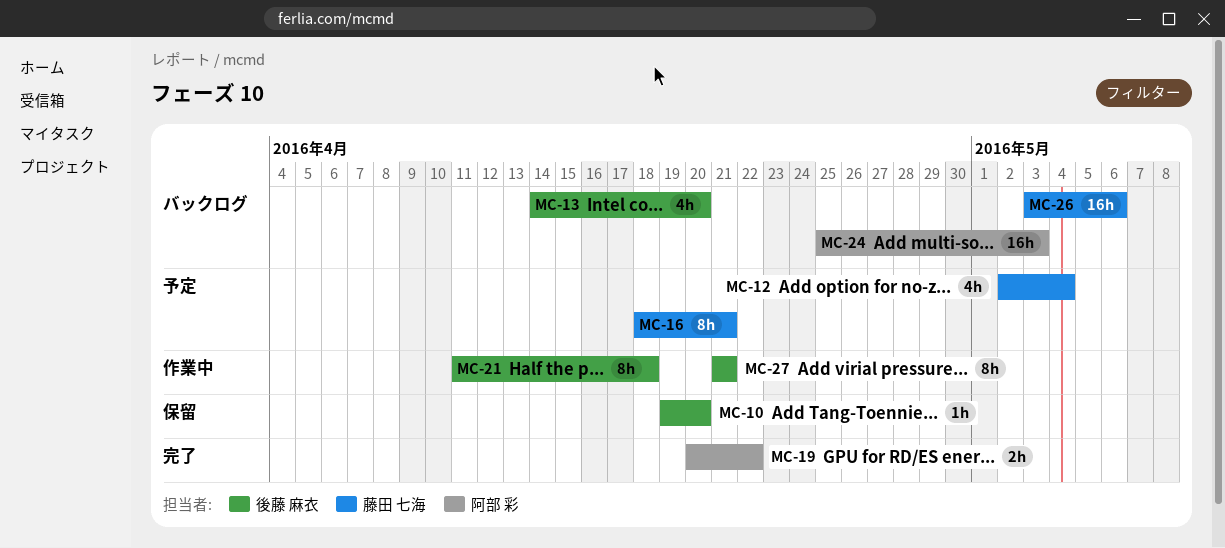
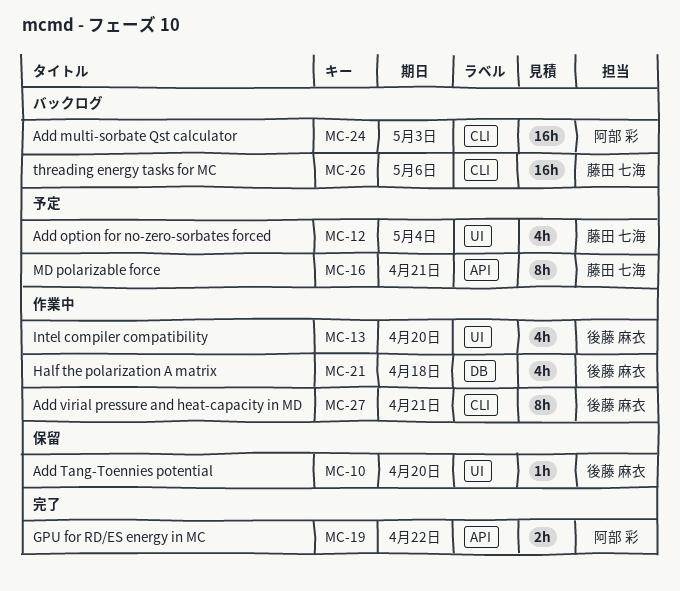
MC-13, status: バックログ -> 作業中
MC-21, estimate: 8h -> 4h

